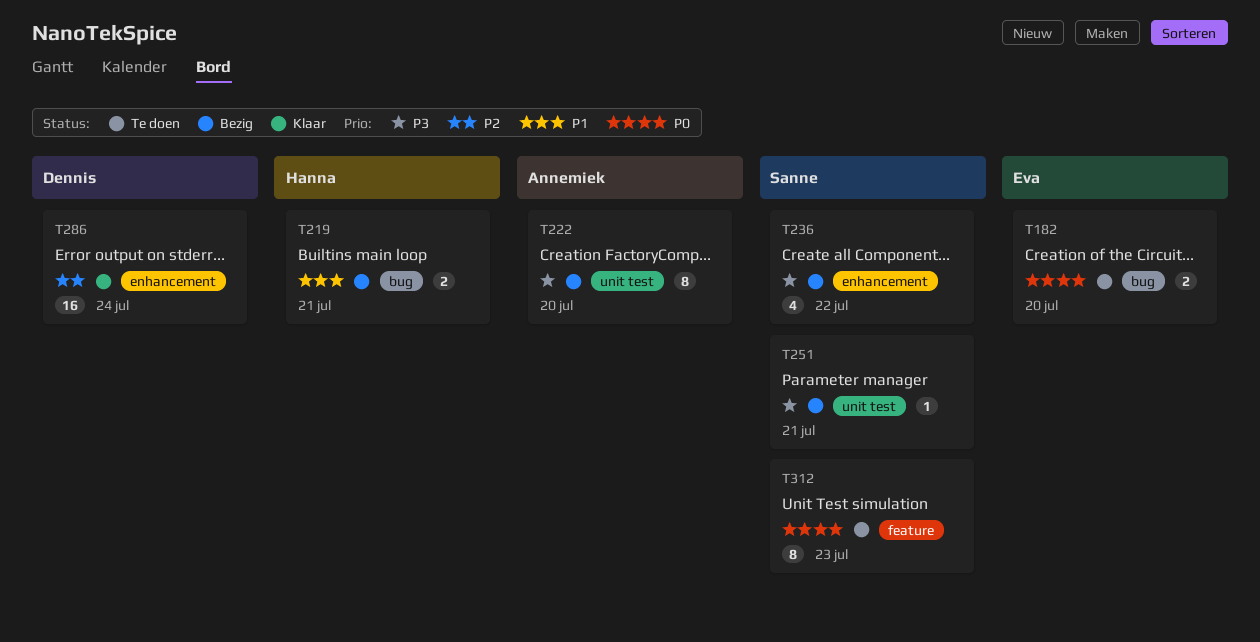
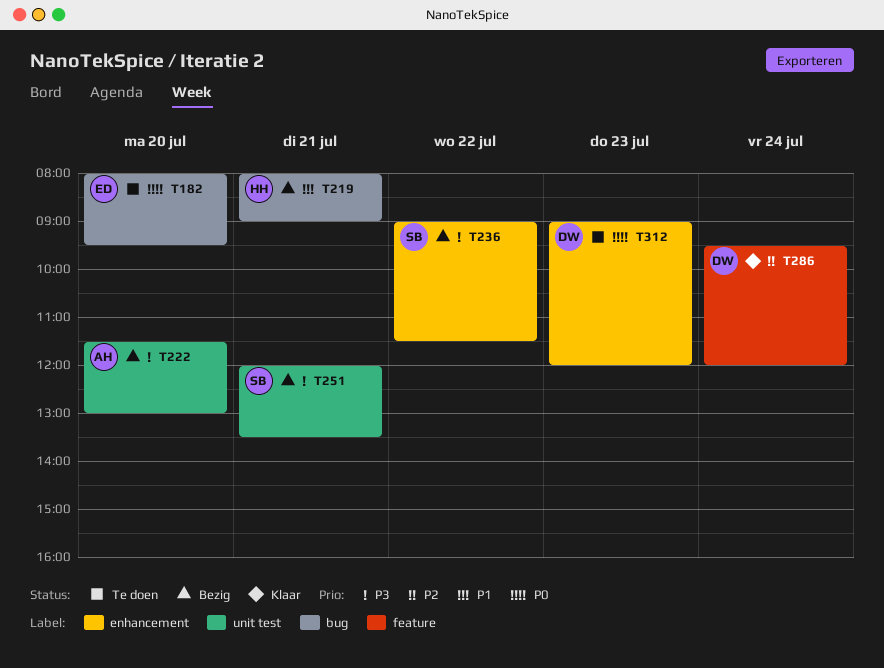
T286, label: enhancement -> feature
T312, owner: Sanne -> Dennis
T312, label: feature -> enhancement

